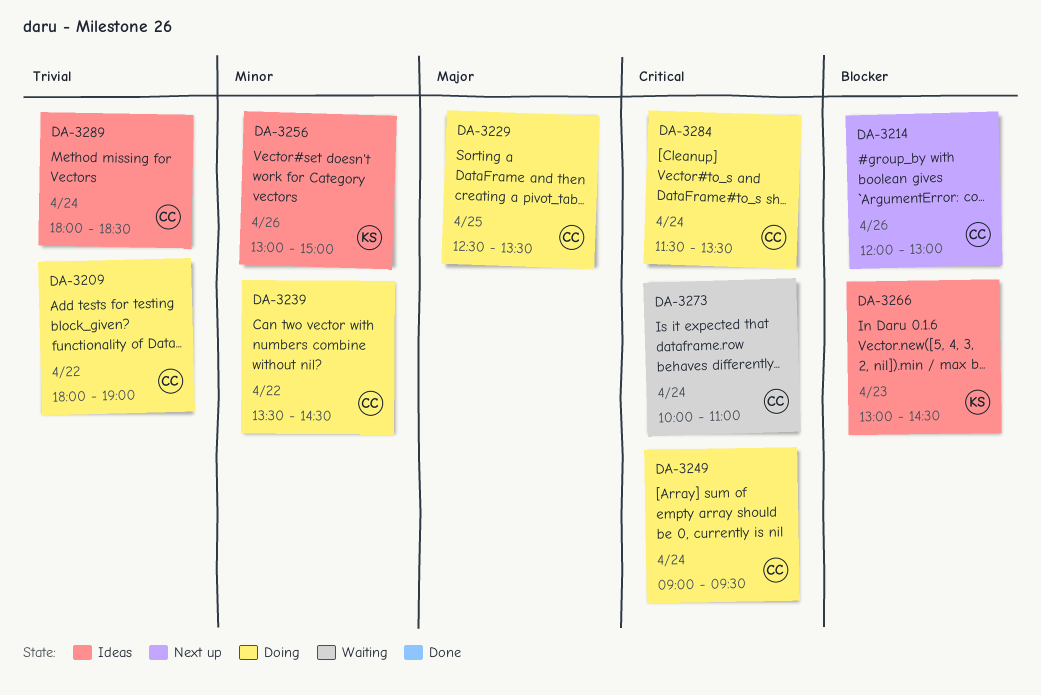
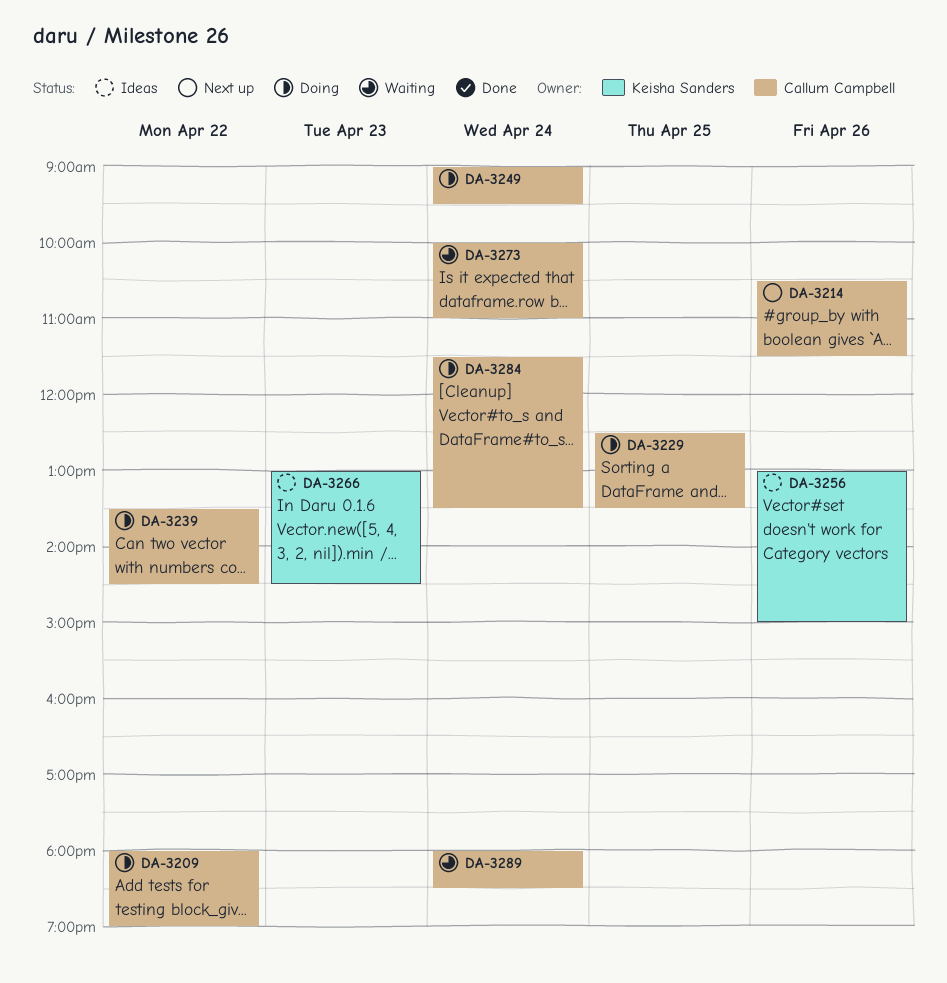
DA-3214, begins: 12:00 -> 10:30
DA-3214, ends: 13:00 -> 11:30
DA-3289, status: Ideas -> Waiting

